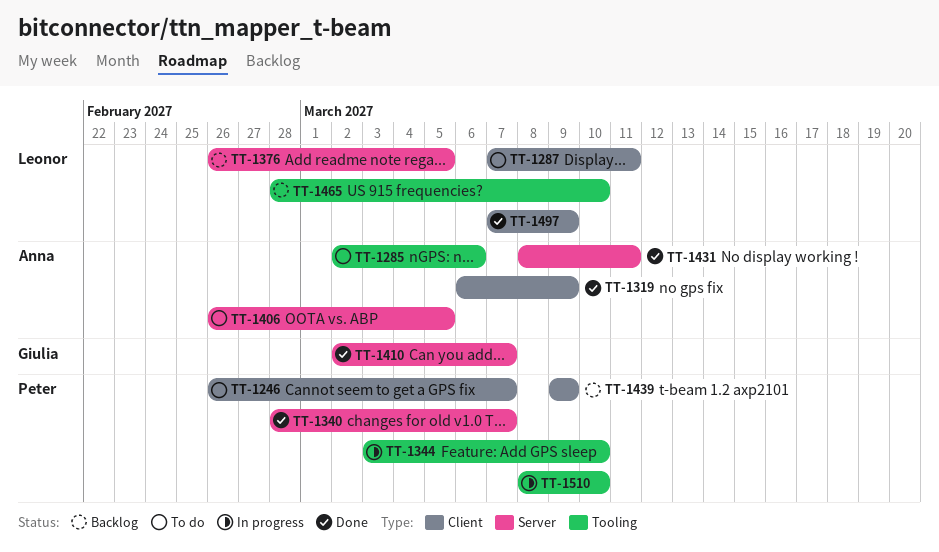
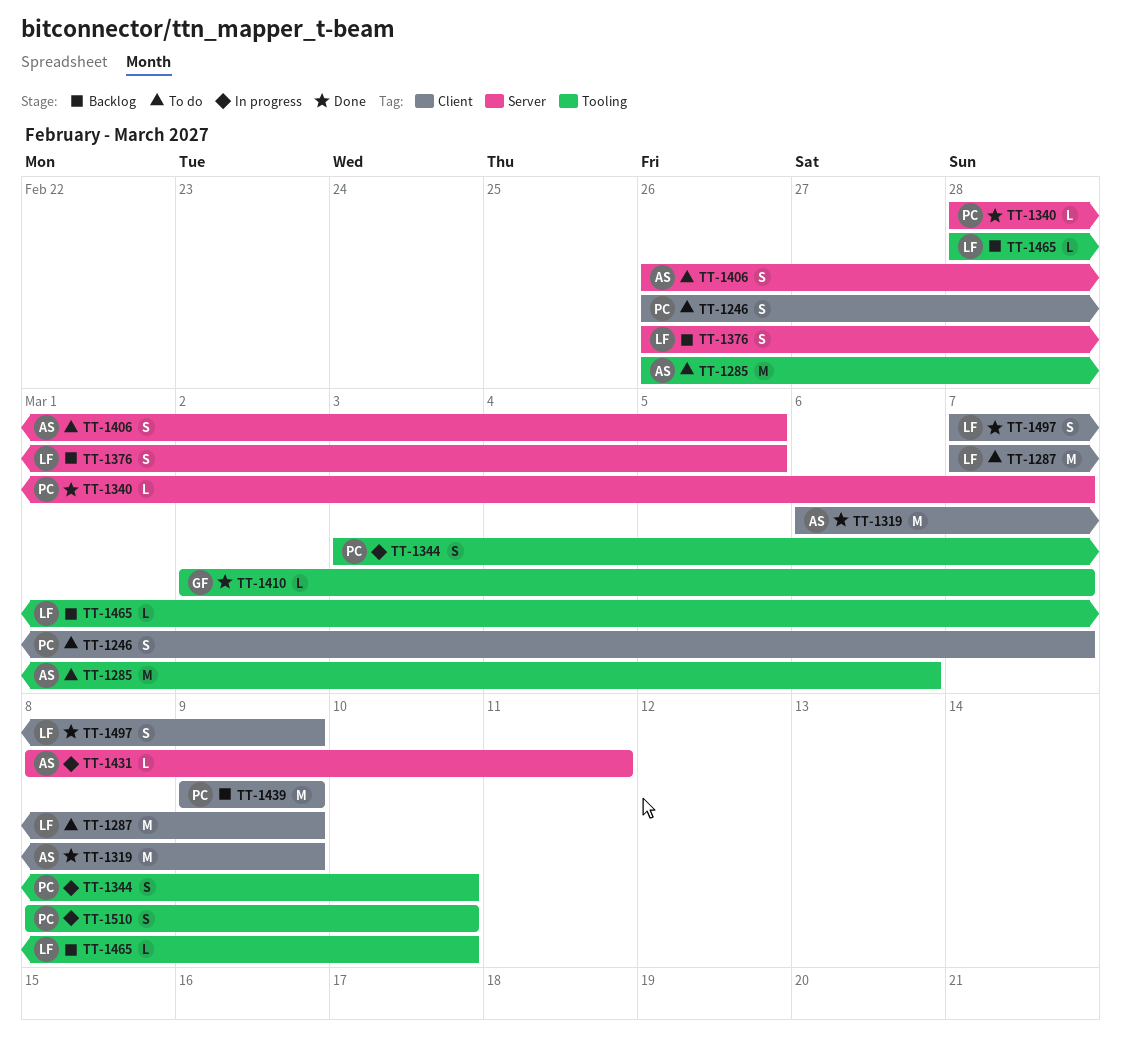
TT-1285, start: Mar 2 -> Feb 26
TT-1287, due: Mar 11 -> Mar 9
TT-1410, label: Server -> Tooling
TT-1431, status: Done -> In progress

